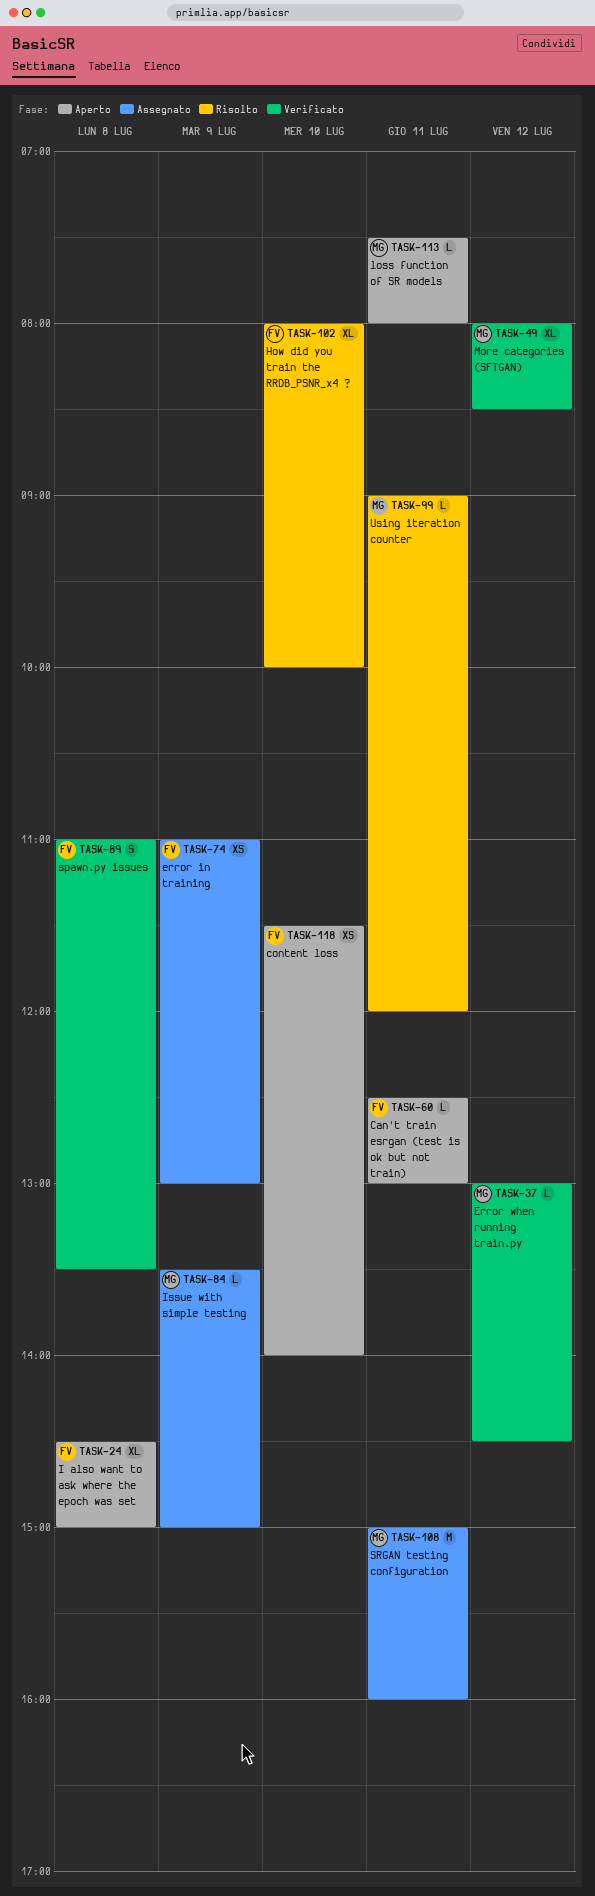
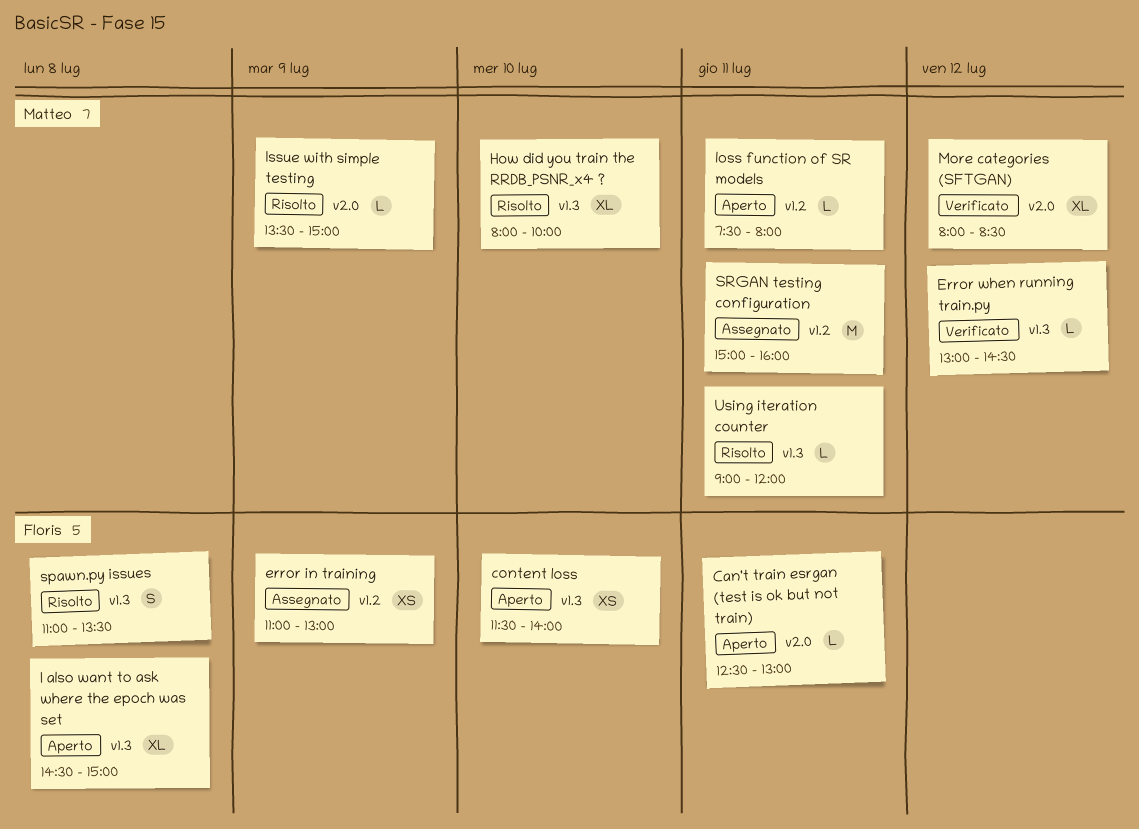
How did you train the RRDB_PSNR_x4 ?, owner: Floris -> Matteo
Issue with simple testing, status: Assegnato -> Risolto
spawn.py issues, status: Verificato -> Risolto

